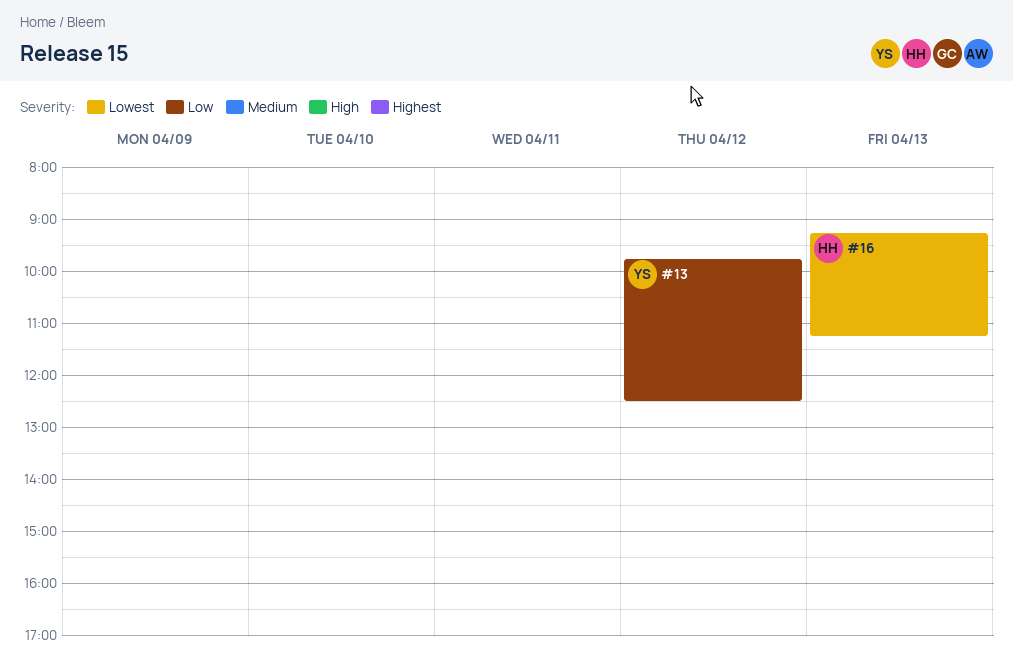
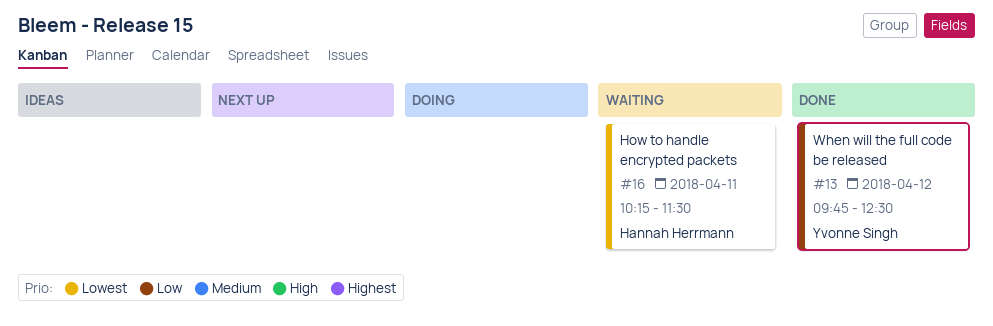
#16, day: Apr 13 -> Apr 11
#16, begins: 09:15 -> 10:15
#16, ends: 11:15 -> 11:30

